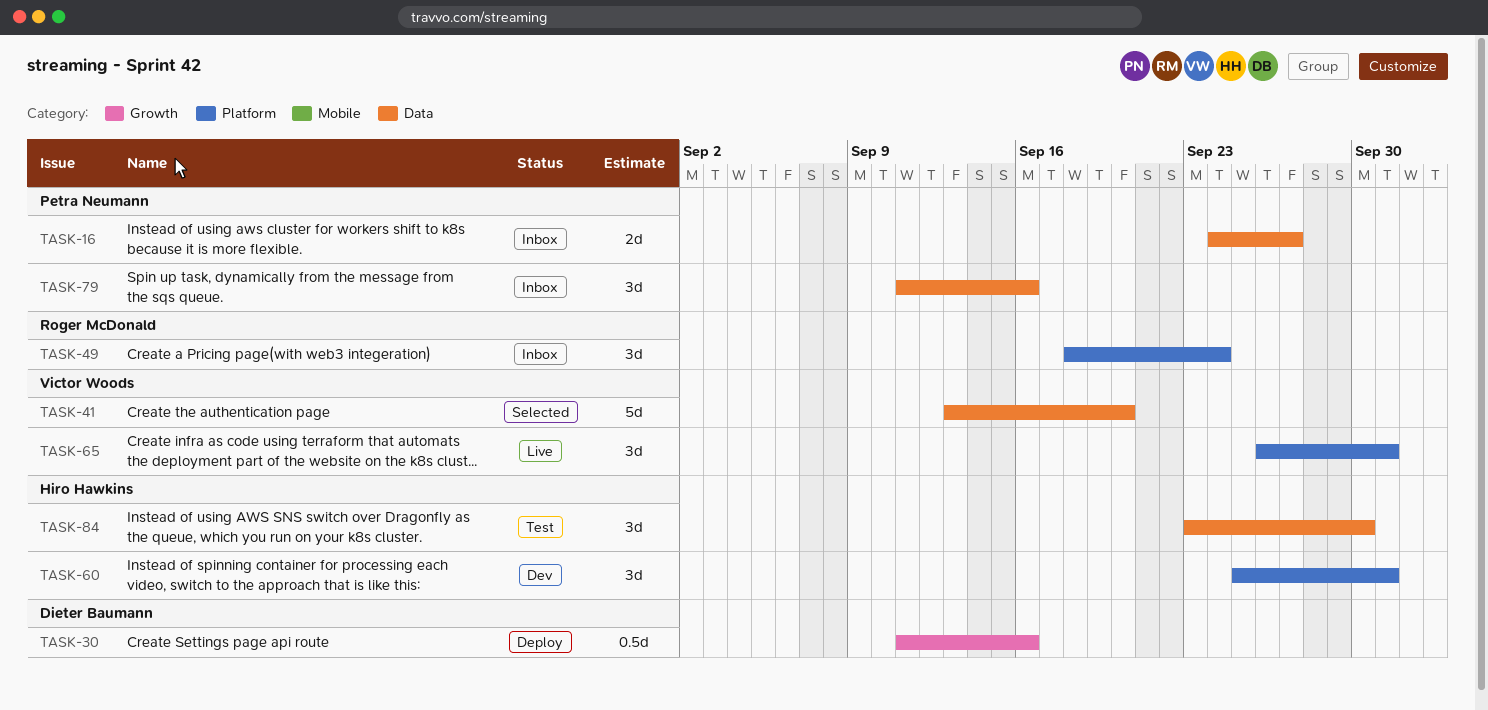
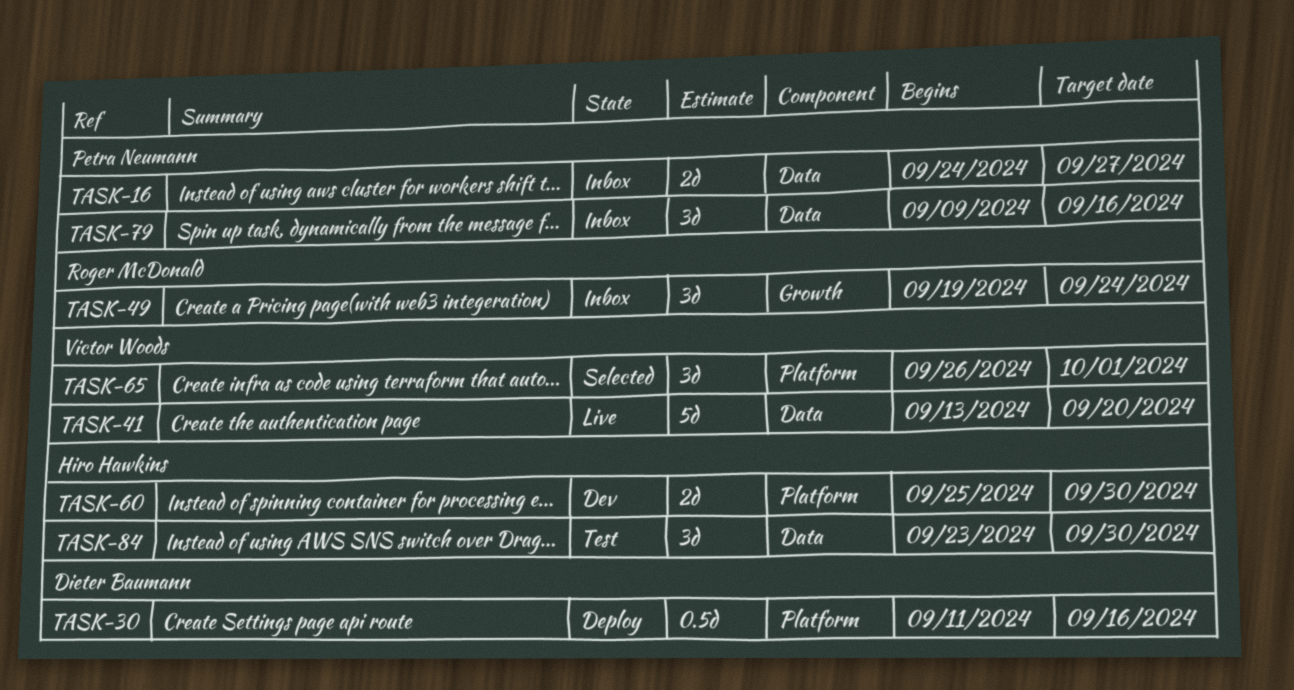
TASK-30, label: Growth -> Platform
TASK-41, status: Selected -> Live
TASK-49, label: Platform -> Growth
TASK-49, start: Sep 18 -> Sep 19
TASK-60, estimate: 3d -> 2d
TASK-60, due: Oct 1 -> Sep 30
TASK-65, status: Live -> Selected
TASK-79, start: Sep 11 -> Sep 9

